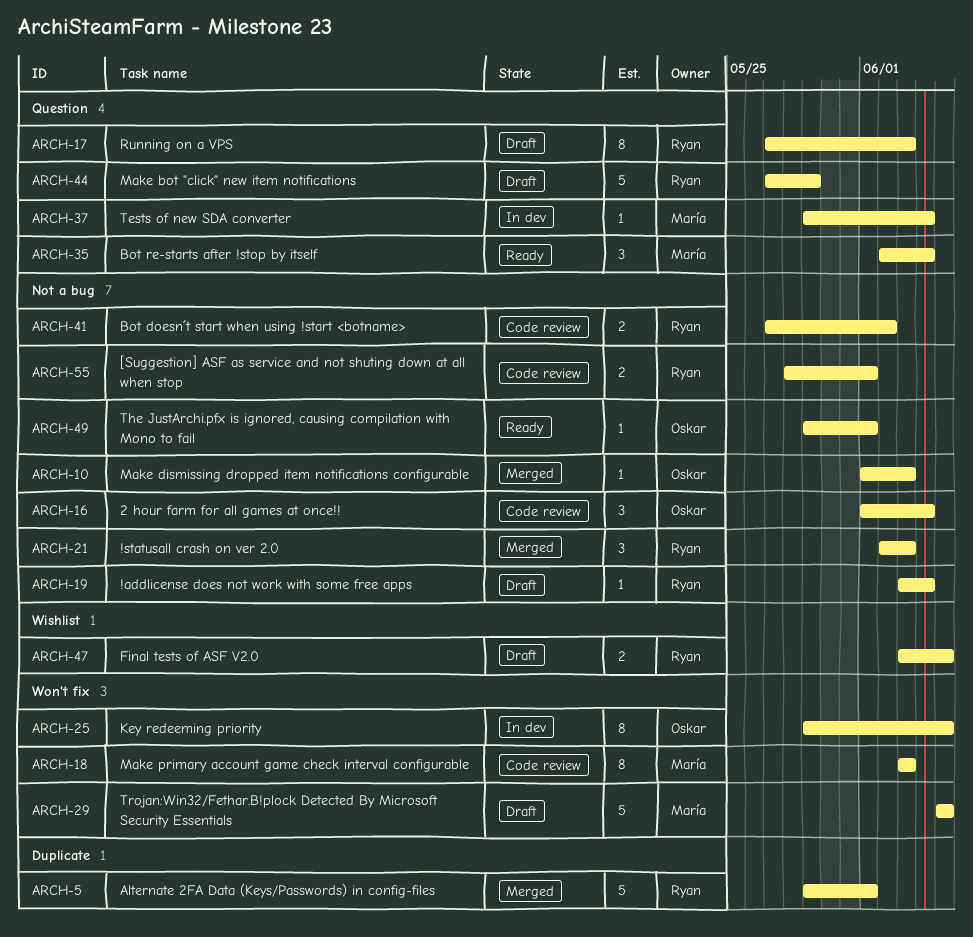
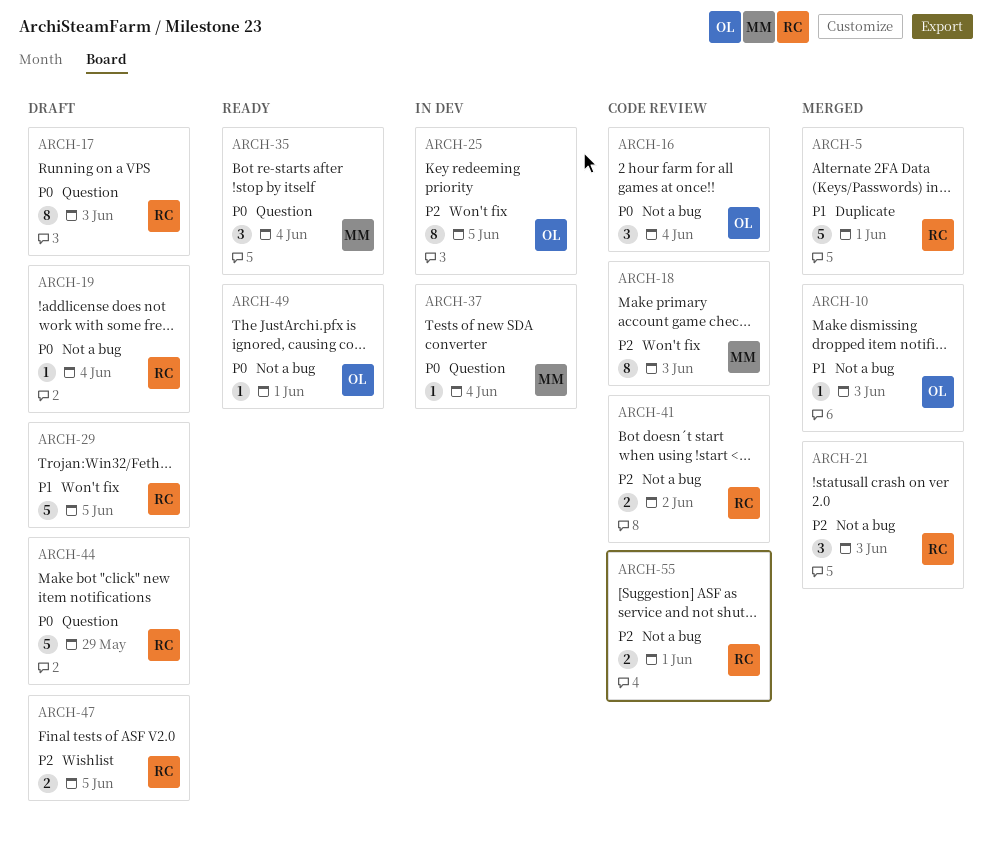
ARCH-29, owner: María -> Ryan

